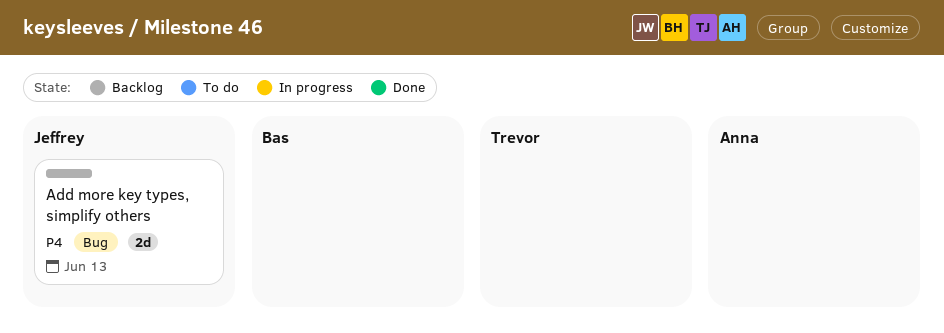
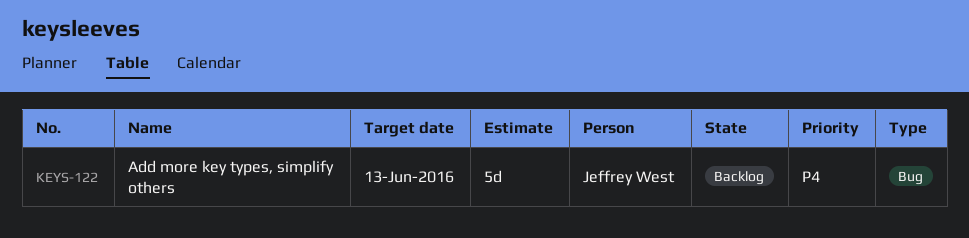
Add more key types, simplify others, estimate: 2d -> 5d

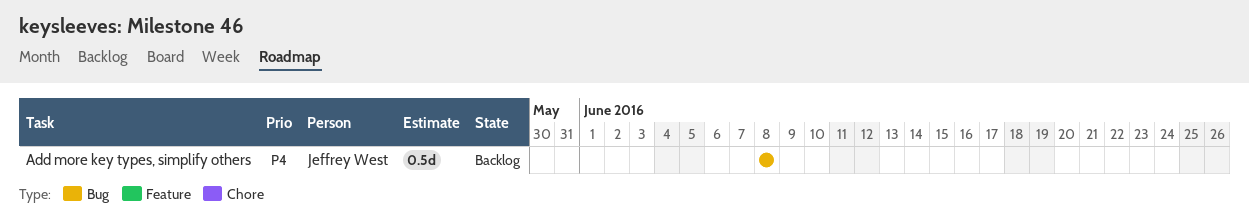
Add more key types, simplify others, estimate: 5d -> 0.5d
Add more key types, simplify others, due: Jun 13 -> Jun 8

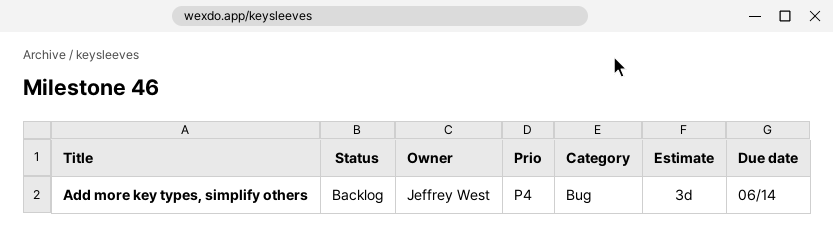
Add more key types, simplify others, estimate: 0.5d -> 3d
Add more key types, simplify others, due: Jun 8 -> Jun 14

